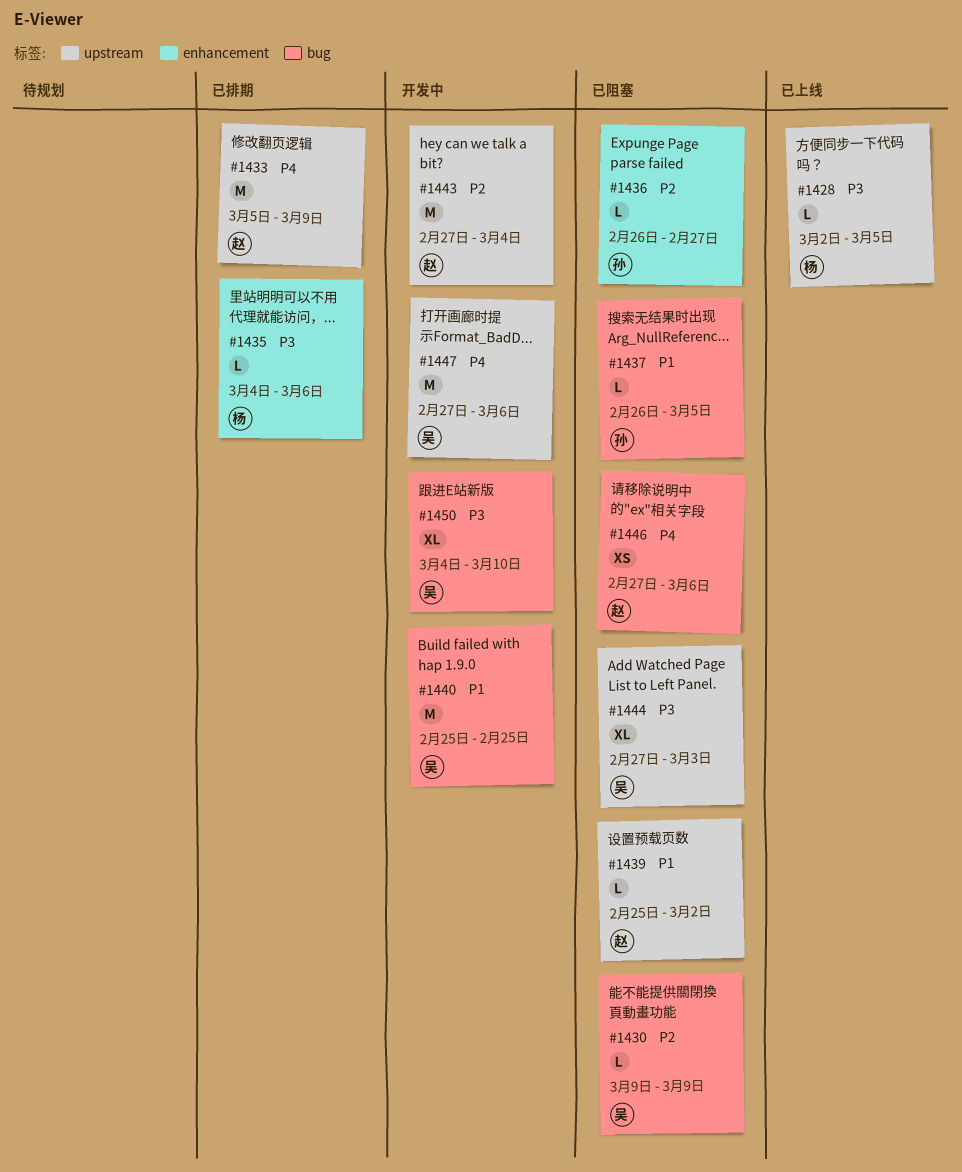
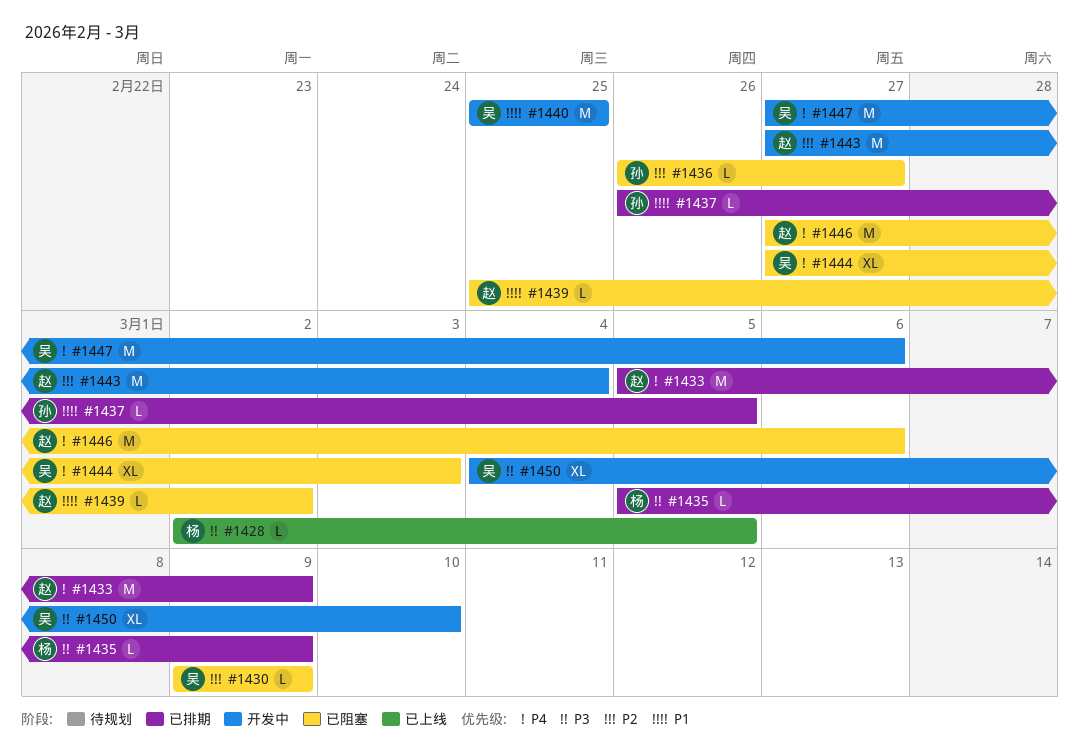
#1435, start: Mar 4 -> Mar 5
#1435, due: Mar 6 -> Mar 9
#1437, status: 已阻塞 -> 已排期
#1444, priority: P3 -> P4
#1446, estimate: XS -> M

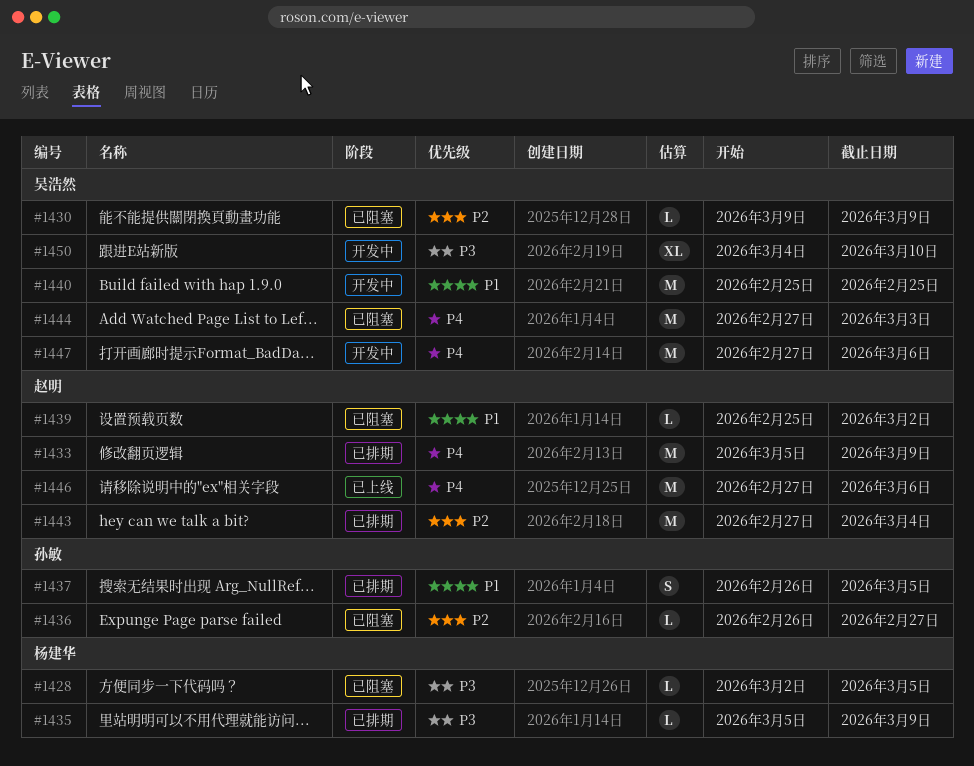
#1428, status: 已上线 -> 已阻塞
#1437, estimate: L -> S
#1443, status: 开发中 -> 已排期
#1444, estimate: XL -> M
#1446, status: 已阻塞 -> 已上线

